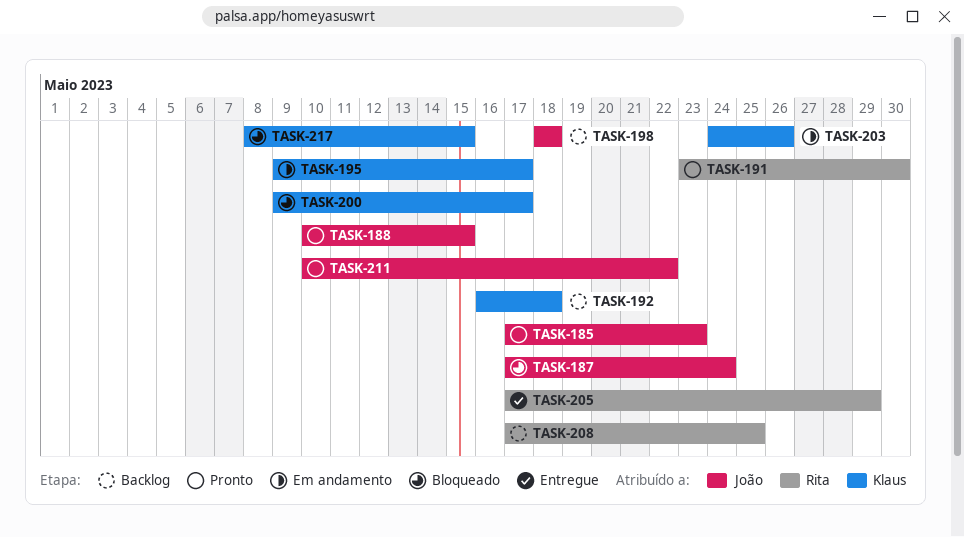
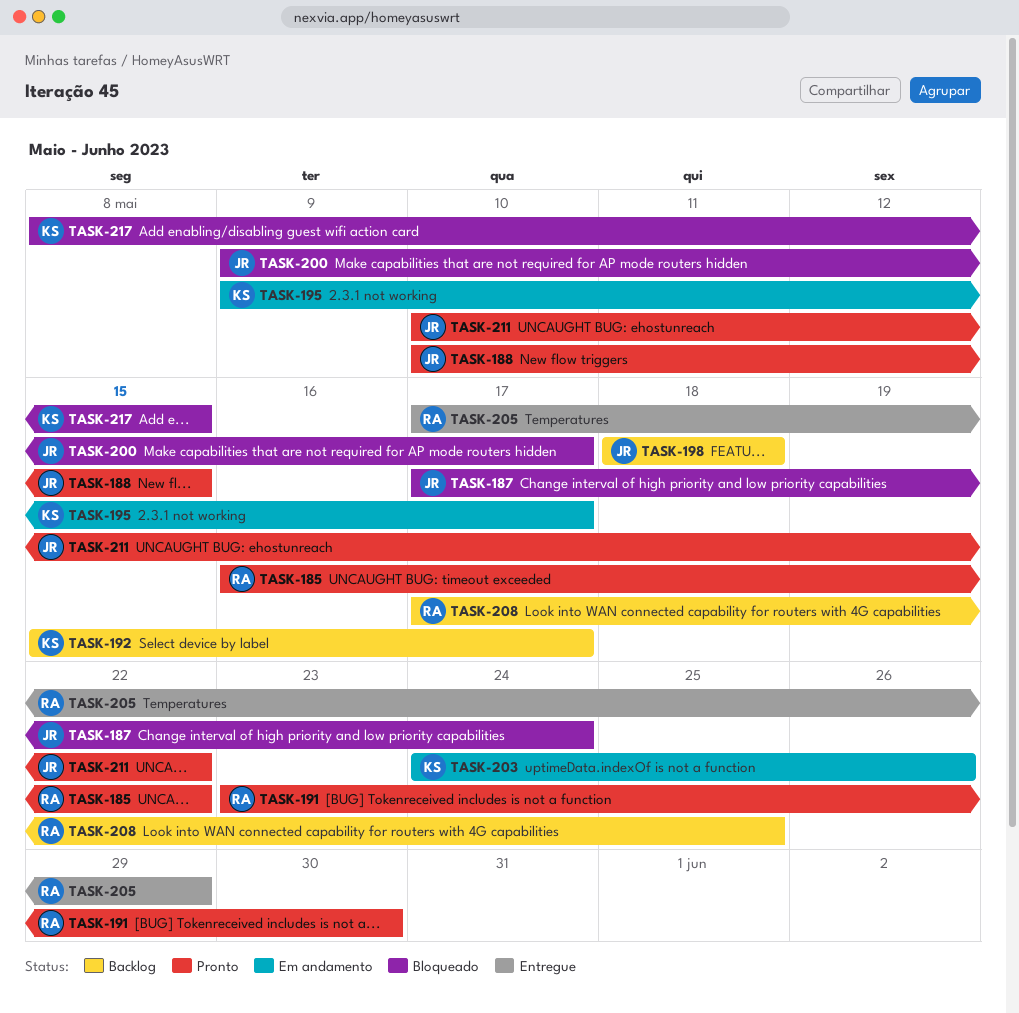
TASK-185, owner: João -> Rita
TASK-185, start: May 17 -> May 16
TASK-185, due: May 23 -> May 22
TASK-192, start: May 16 -> May 15
TASK-192, due: May 18 -> May 17
TASK-200, owner: Klaus -> João

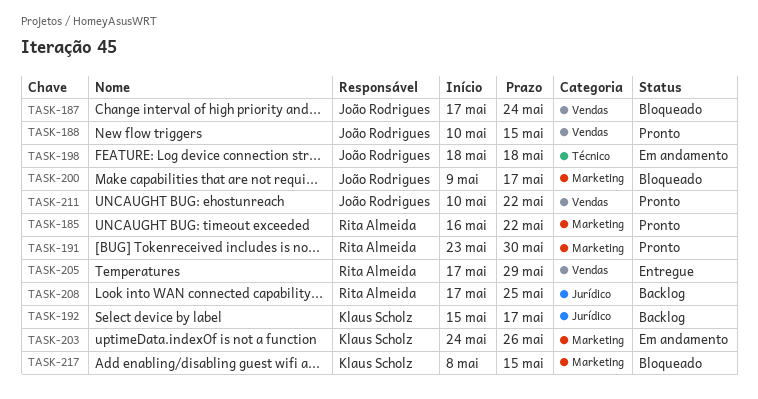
TASK-195: present -> none
TASK-198, status: Backlog -> Em andamento

